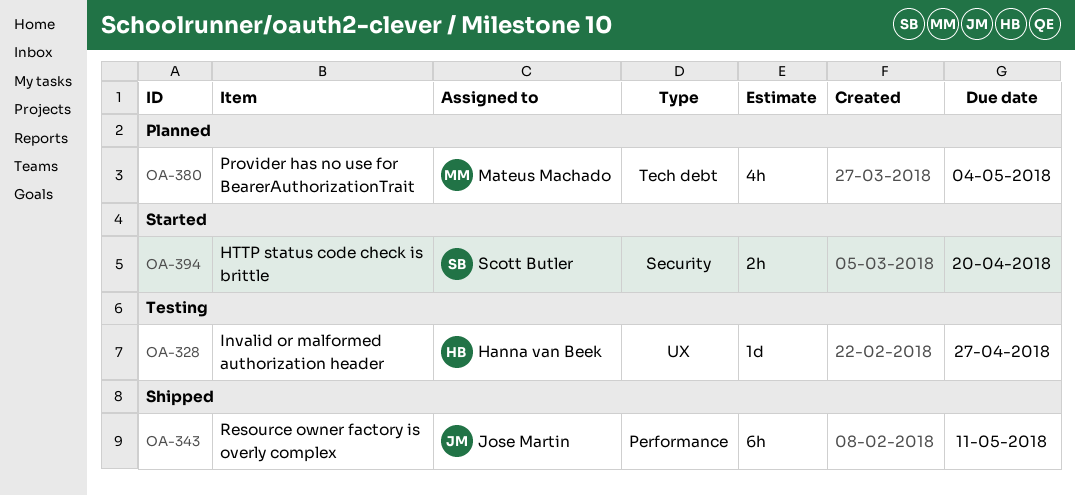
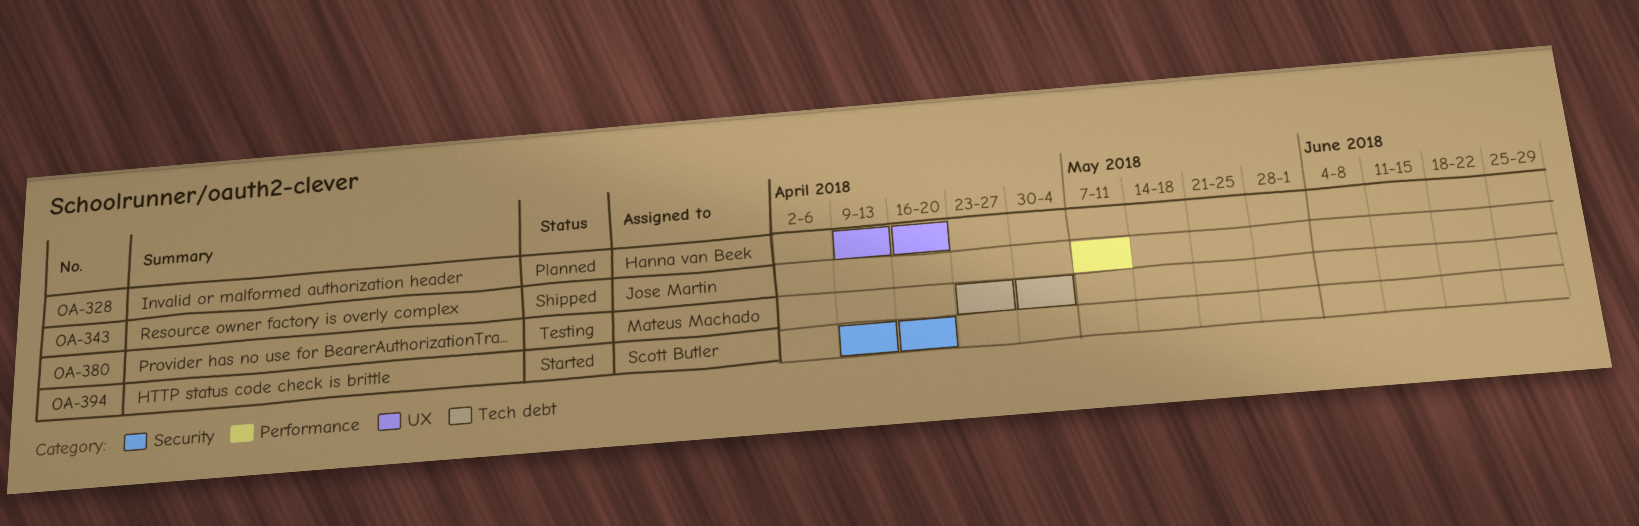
OA-328, status: Testing -> Planned
OA-328, due: Apr 27 -> Apr 20
OA-380, status: Planned -> Testing

